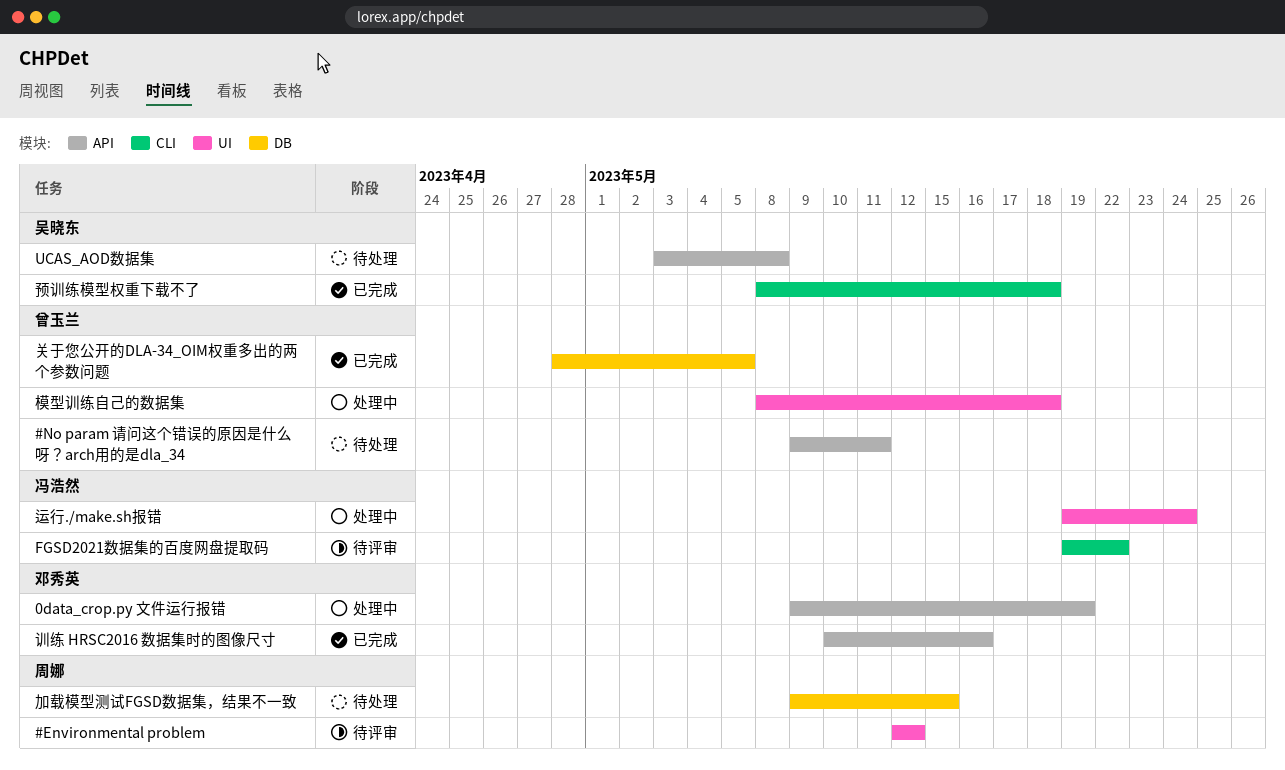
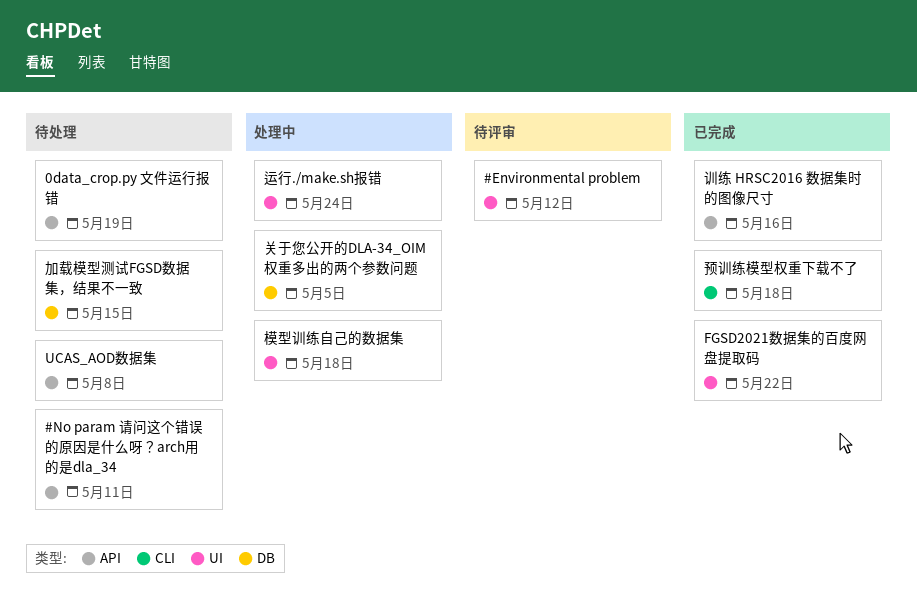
0data_crop.py 文件运行报错, status: 处理中 -> 待处理
FGSD2021数据集的百度网盘提取码, status: 待评审 -> 已完成
FGSD2021数据集的百度网盘提取码, label: CLI -> UI
关于您公开的DLA-34_OIM权重多出的两个参数问题, status: 已完成 -> 处理中

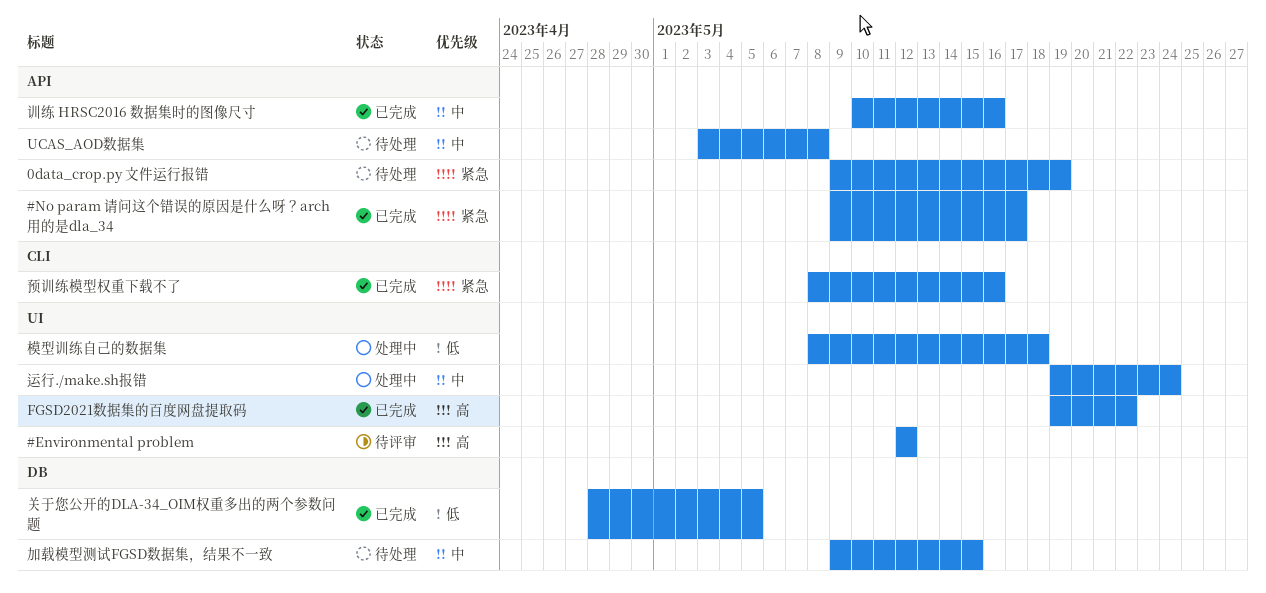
#No param 请问这个错误的原因是什么呀？arch用的是dla_34, status: 待处理 -> 已完成
#No param 请问这个错误的原因是什么呀？arch用的是dla_34, due: May 11 -> May 17
关于您公开的DLA-34_OIM权重多出的两个参数问题, status: 处理中 -> 已完成
预训练模型权重下载不了, due: May 18 -> May 16

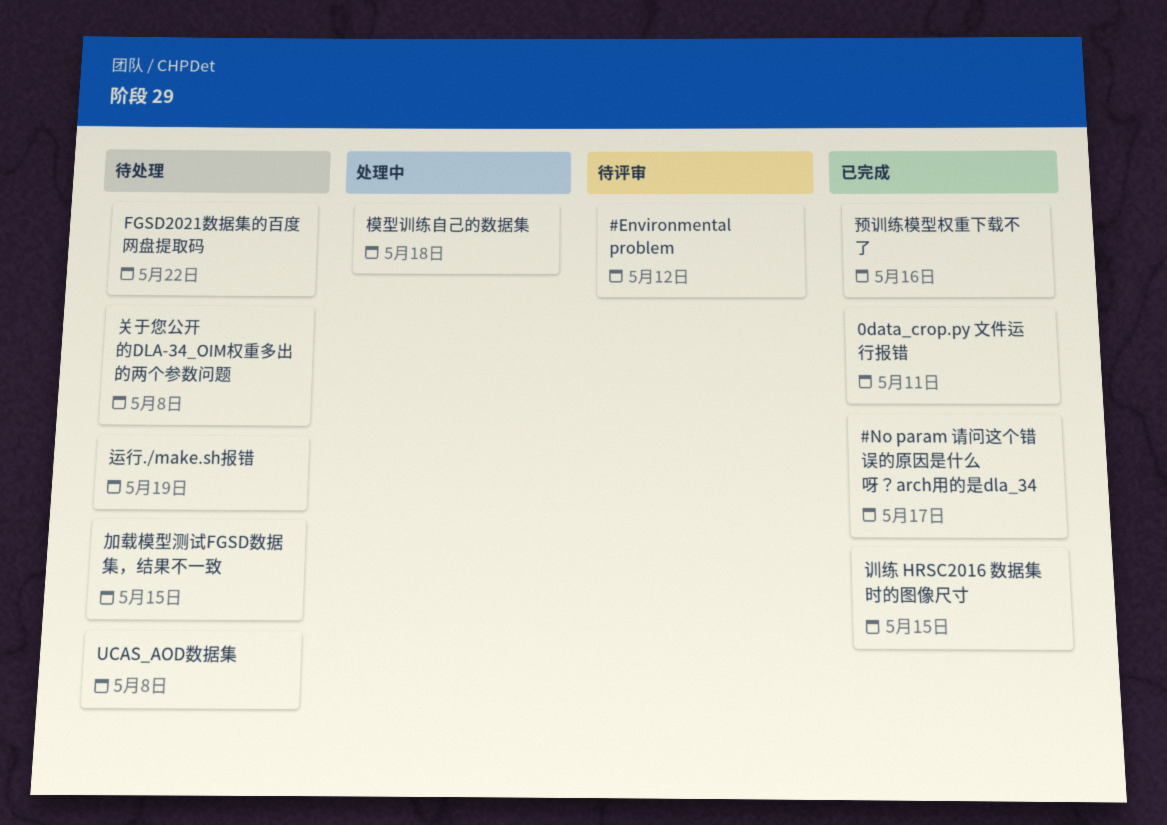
0data_crop.py 文件运行报错, status: 待处理 -> 已完成
0data_crop.py 文件运行报错, due: May 19 -> May 11
FGSD2021数据集的百度网盘提取码, status: 已完成 -> 待处理
关于您公开的DLA-34_OIM权重多出的两个参数问题, status: 已完成 -> 待处理
关于您公开的DLA-34_OIM权重多出的两个参数问题, due: May 5 -> May 8
训练 HRSC2016 数据集时的图像尺寸, due: May 16 -> May 15
运行./make.sh报错, status: 处理中 -> 待处理
运行./make.sh报错, due: May 24 -> May 19

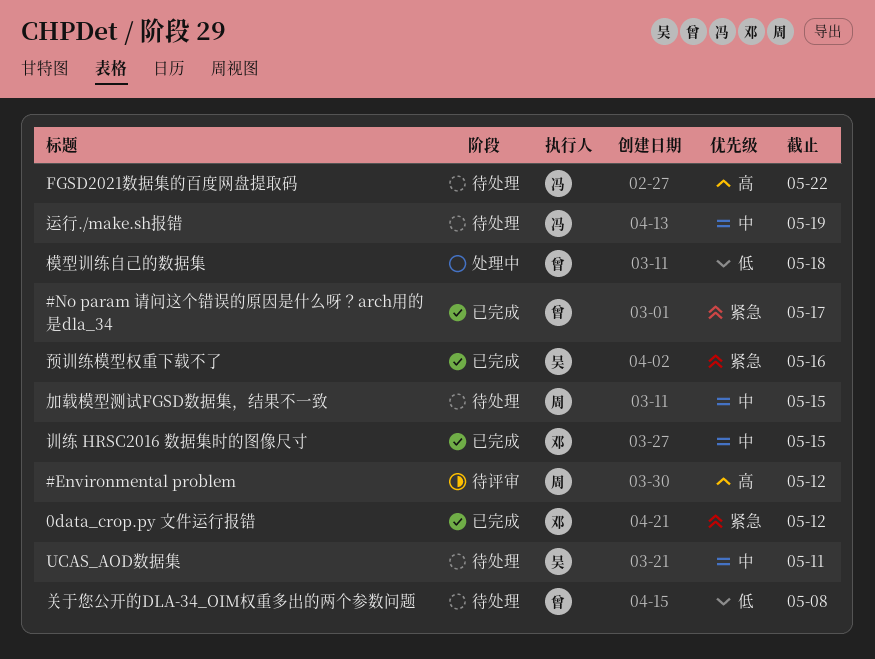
0data_crop.py 文件运行报错, due: May 11 -> May 12
UCAS_AOD数据集, due: May 8 -> May 11

